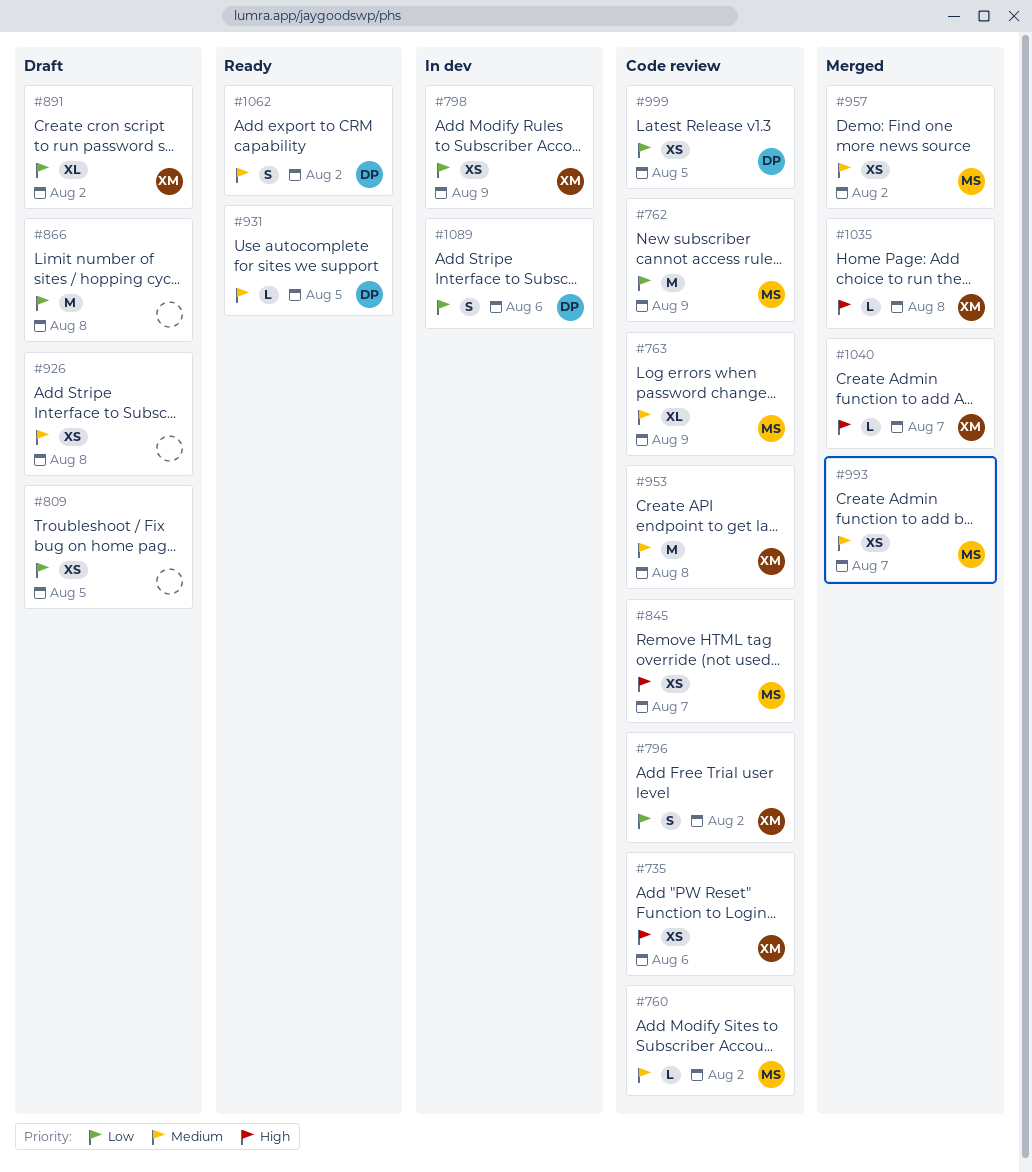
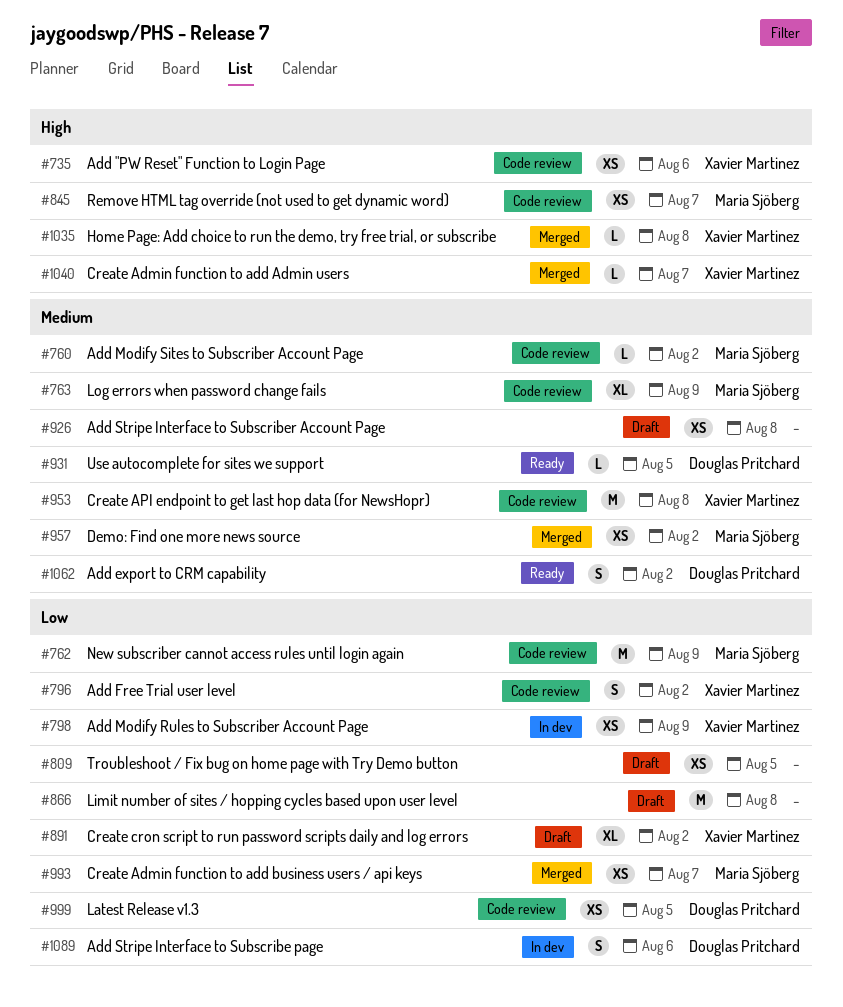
#993, priority: Medium -> Low

